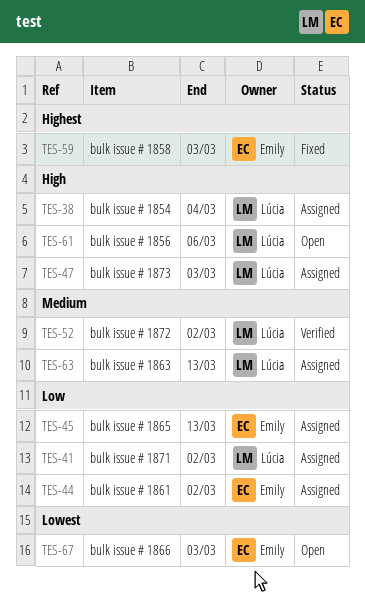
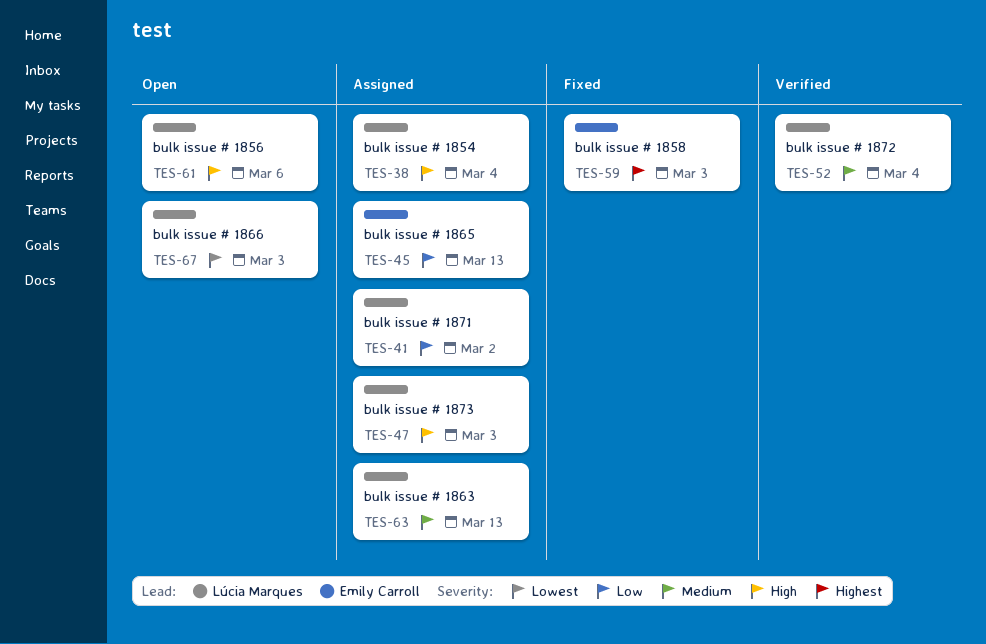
TES-44: present -> none
TES-52, due: Mar 2 -> Mar 4
TES-67, owner: Emily Carroll -> Lúcia Marques

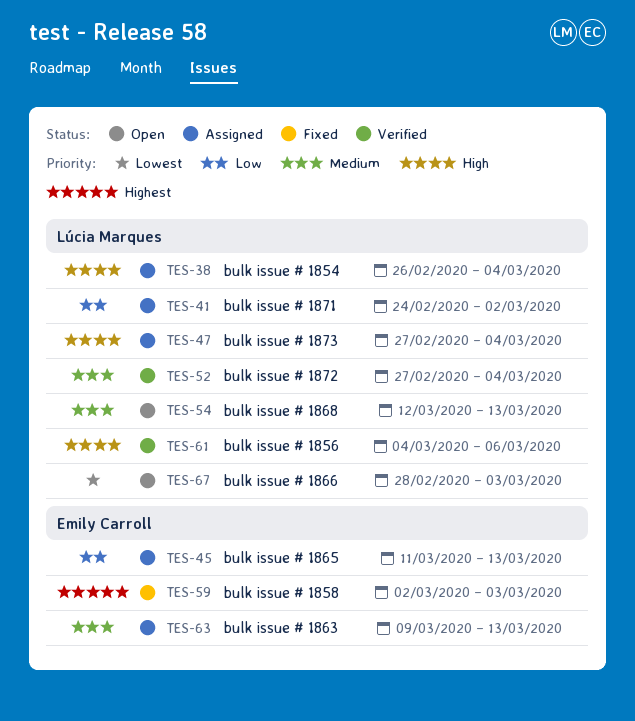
TES-47, due: Mar 3 -> Mar 4
TES-54: none -> present
TES-61, status: Open -> Verified
TES-63, owner: Lúcia Marques -> Emily Carroll

